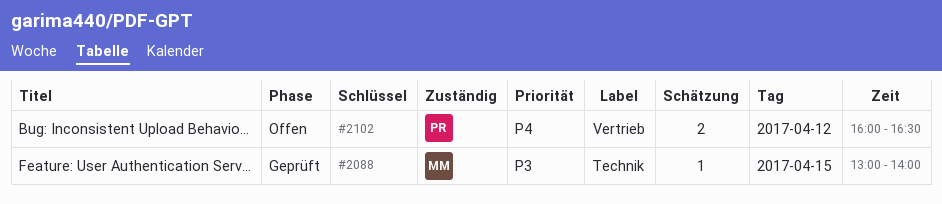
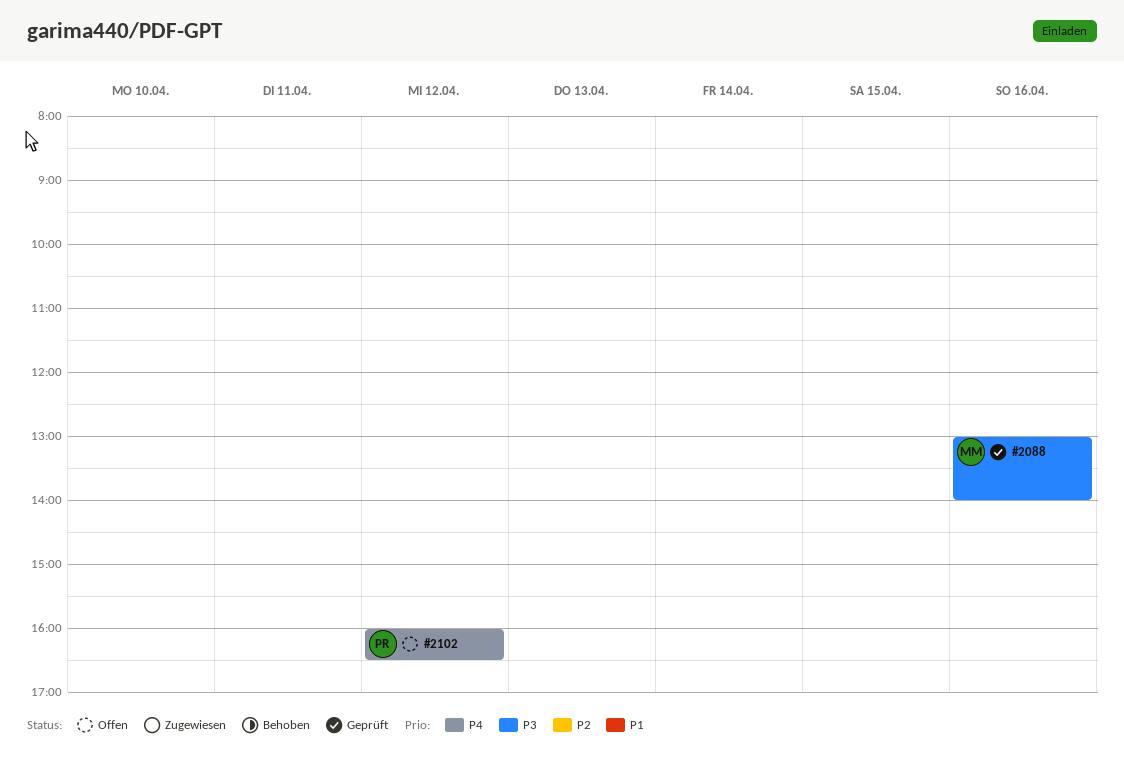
#2088, day: Apr 15 -> Apr 16

